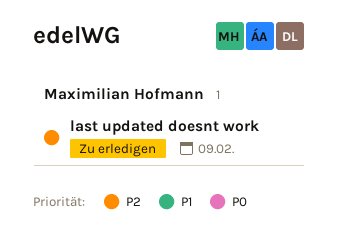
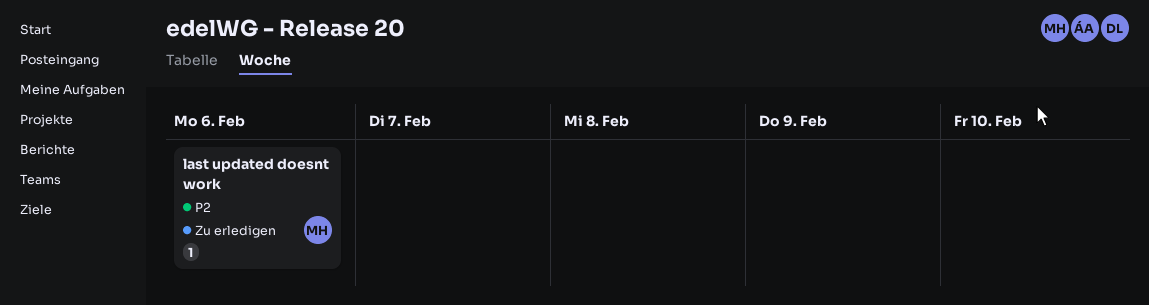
last updated doesnt work, due: Feb 9 -> Feb 6

